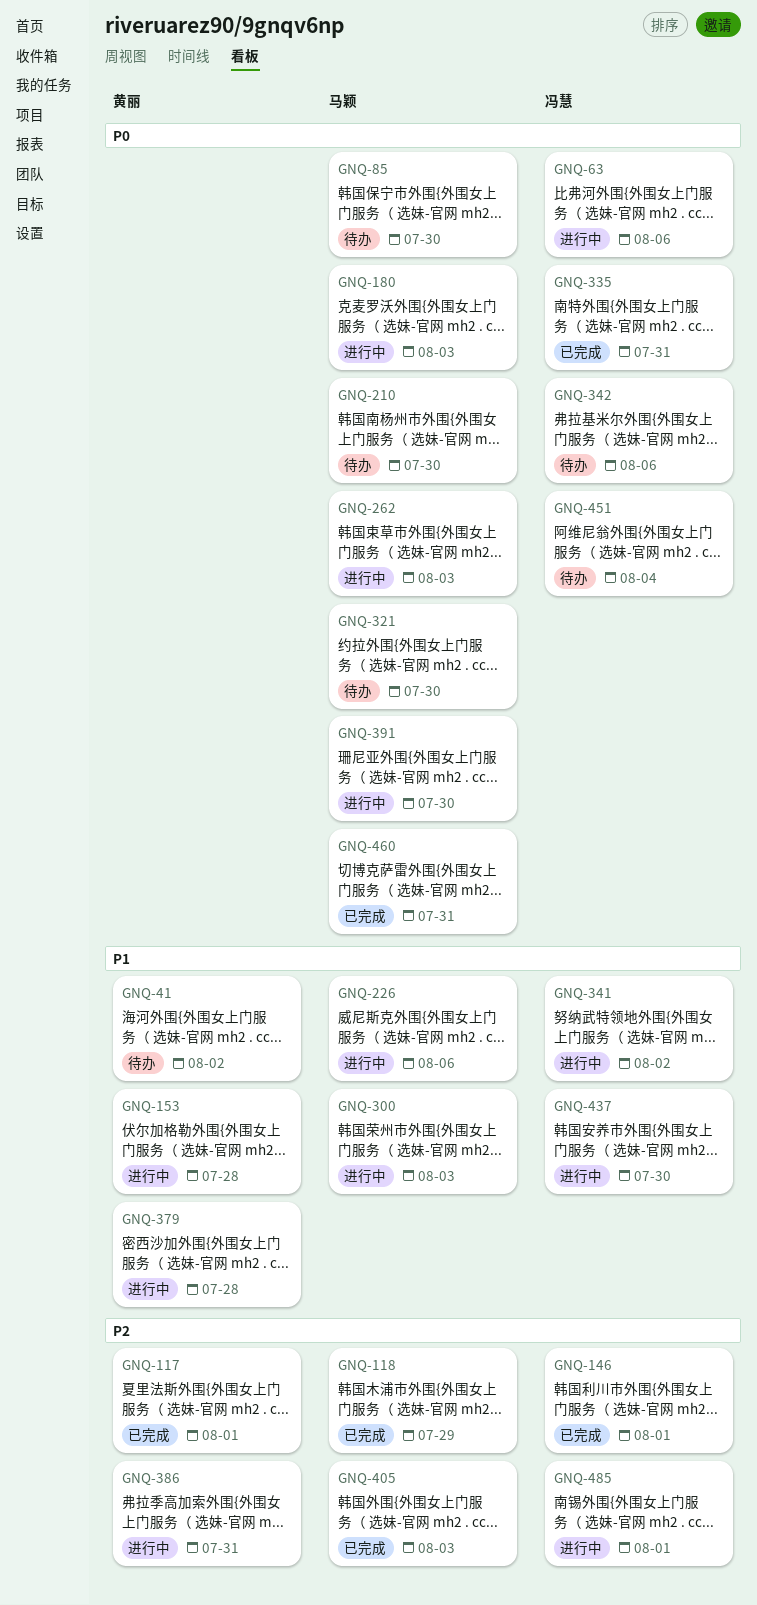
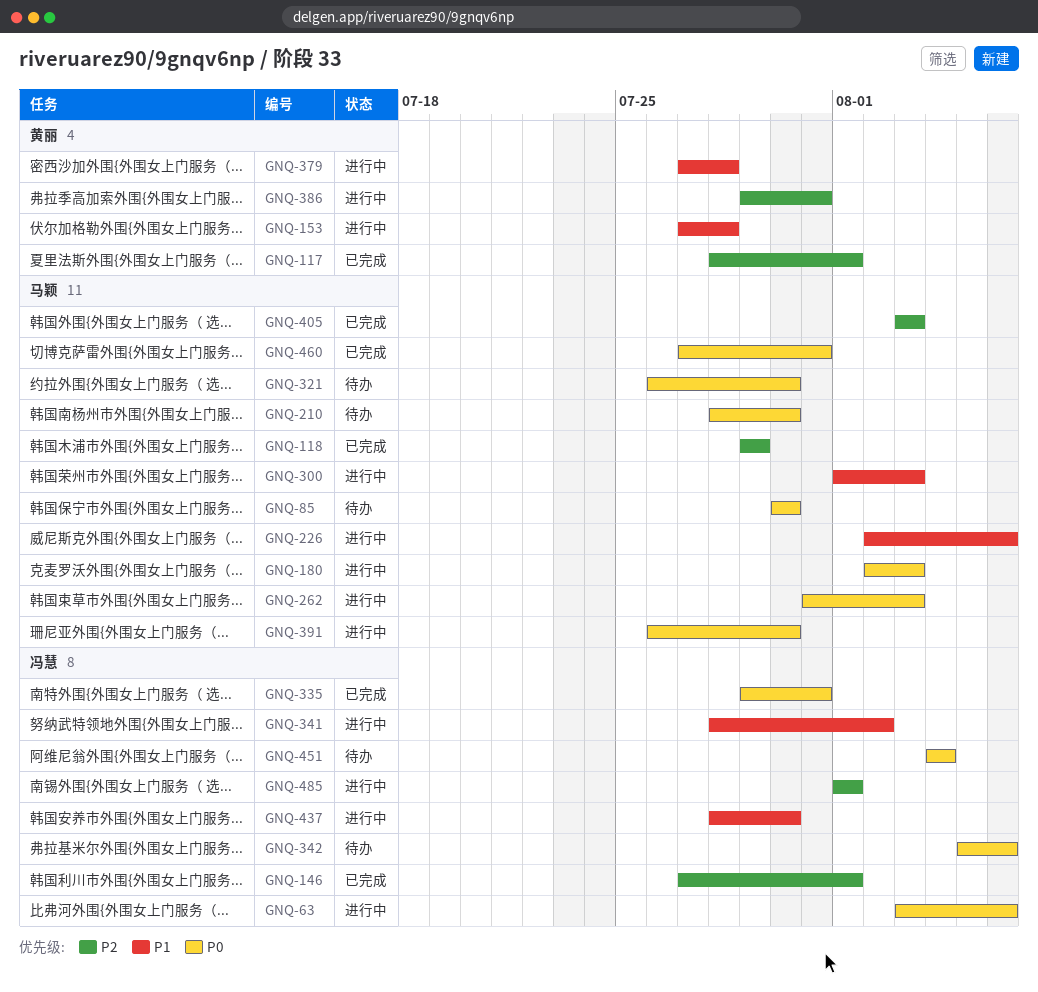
GNQ-41: present -> none

